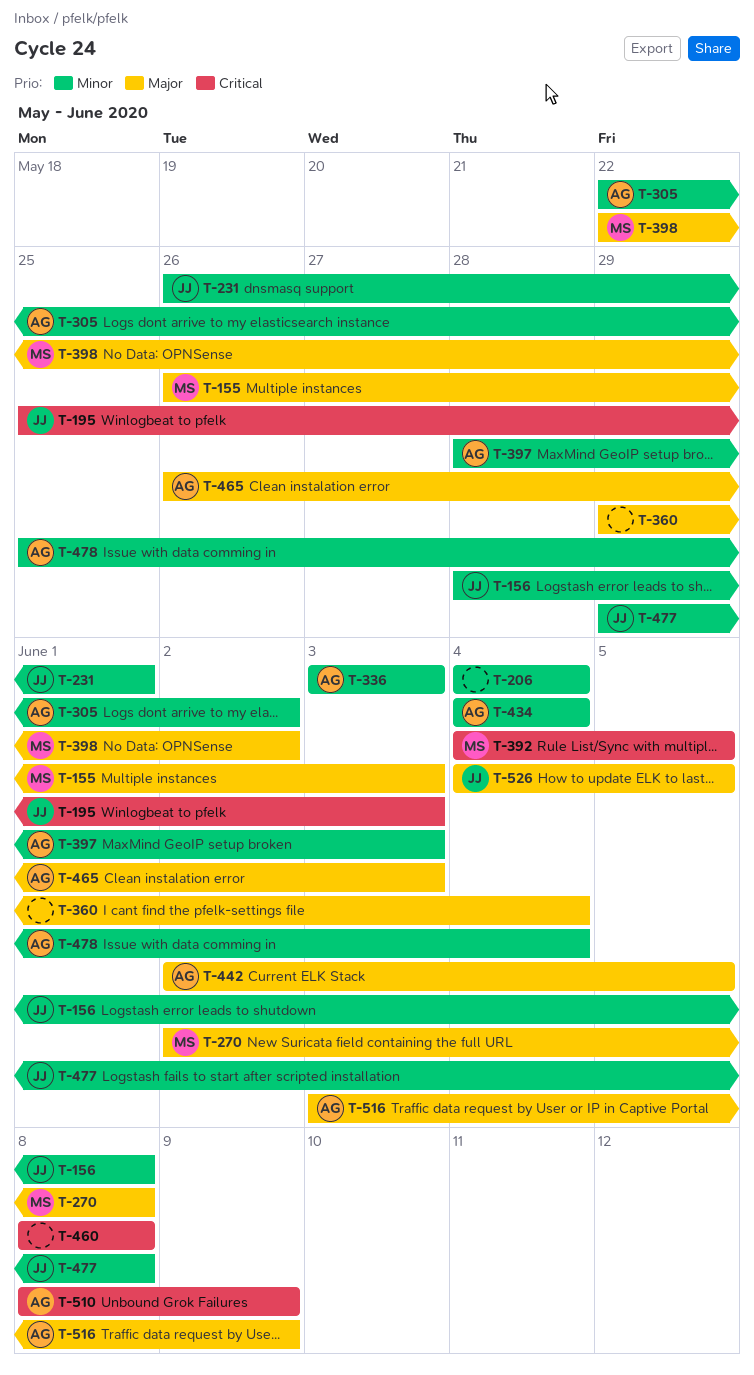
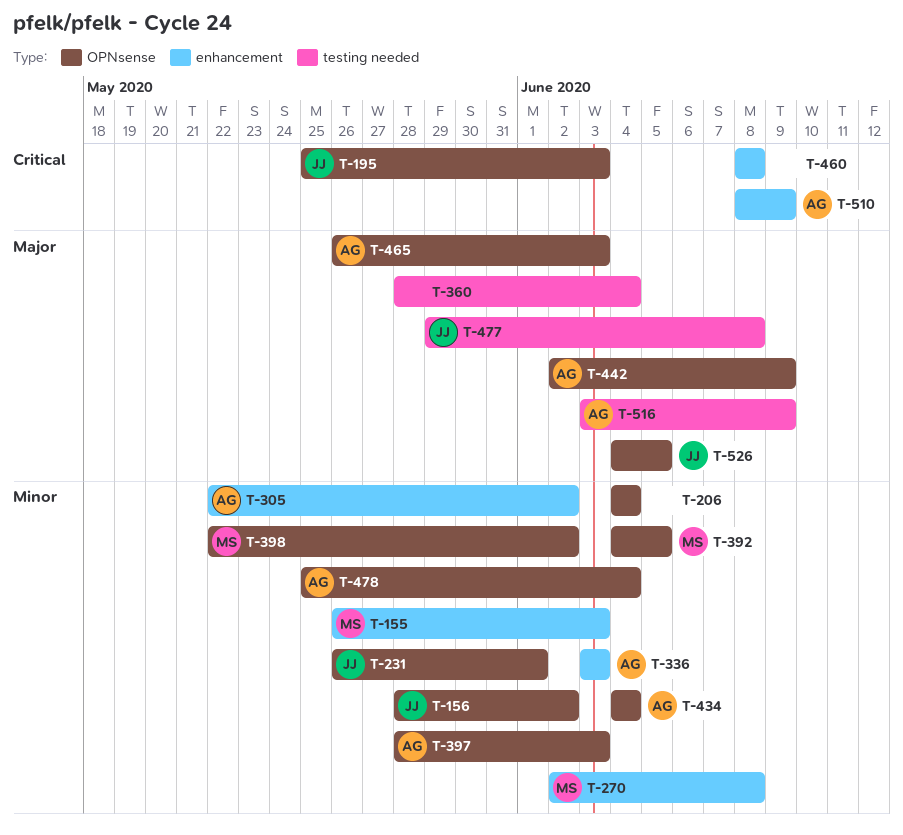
T-155, priority: Major -> Minor
T-156, due: Jun 8 -> Jun 2
T-270, priority: Major -> Minor
T-360, start: May 29 -> May 28
T-392, priority: Critical -> Minor
T-398, priority: Major -> Minor
T-442, due: Jun 5 -> Jun 9
T-477, priority: Minor -> Major

